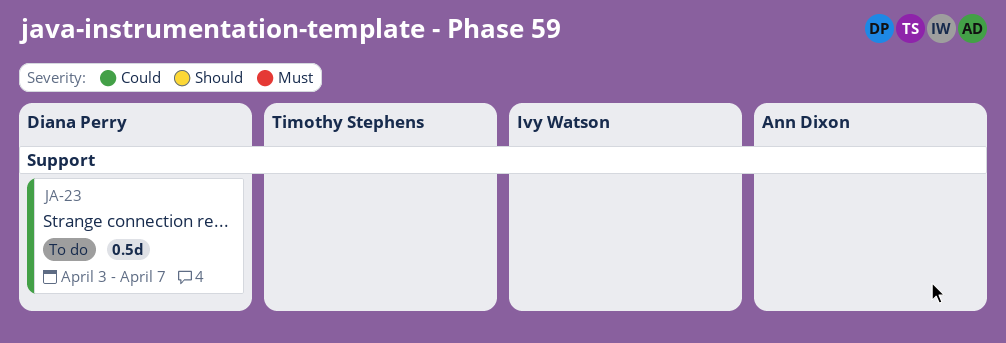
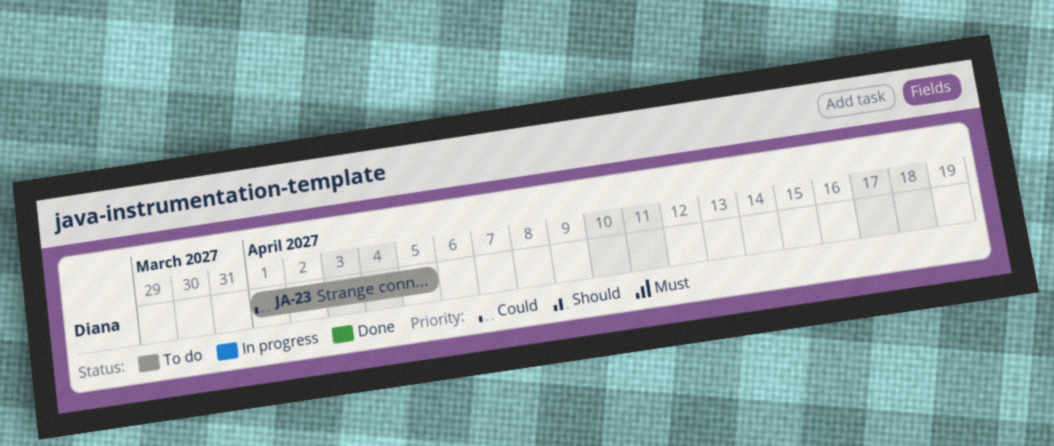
JA-23, start: Apr 3 -> Apr 1
JA-23, due: Apr 7 -> Apr 5

